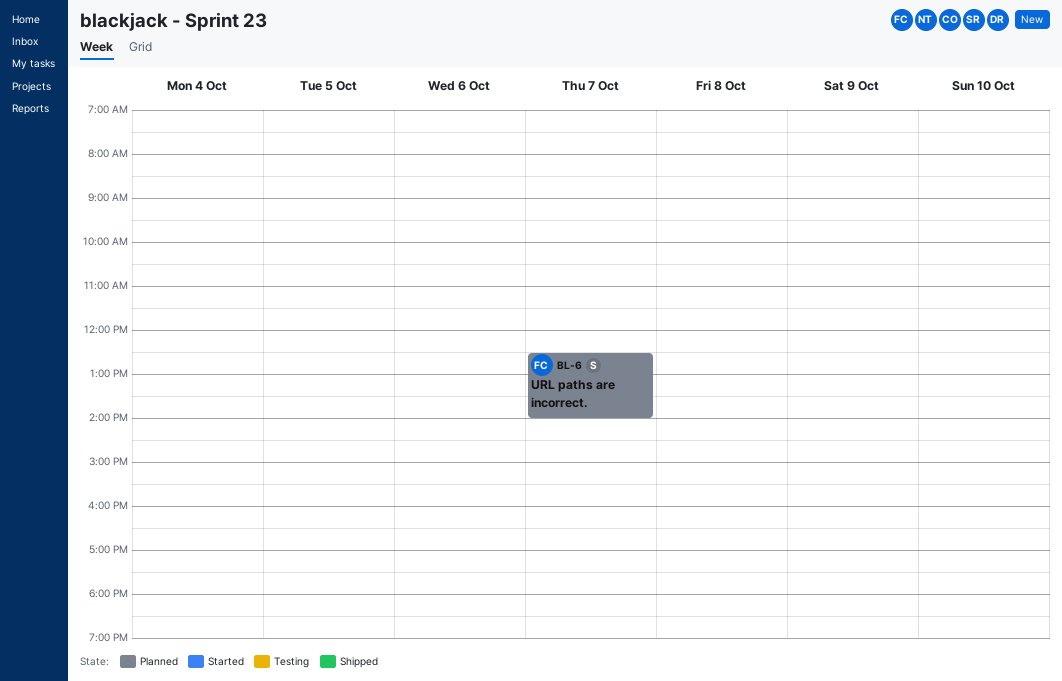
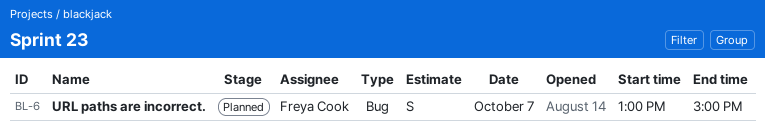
BL-6, begins: 12:30 -> 13:00
BL-6, ends: 14:00 -> 15:00

